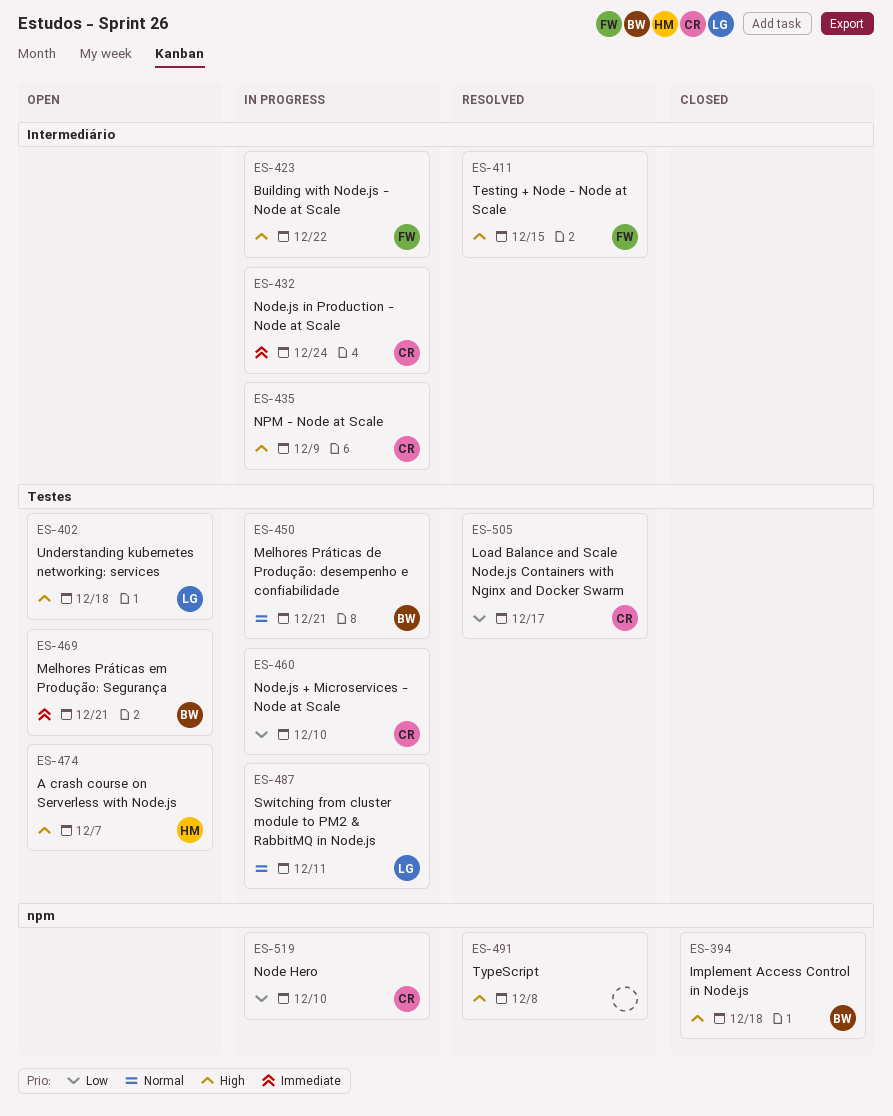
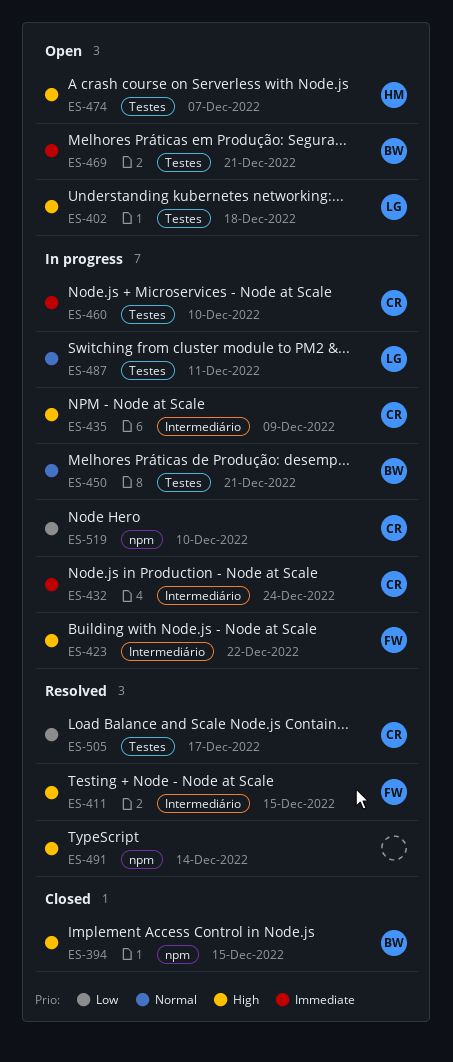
ES-394, due: Dec 18 -> Dec 15
ES-460, priority: Low -> Immediate
ES-491, due: Dec 8 -> Dec 14

